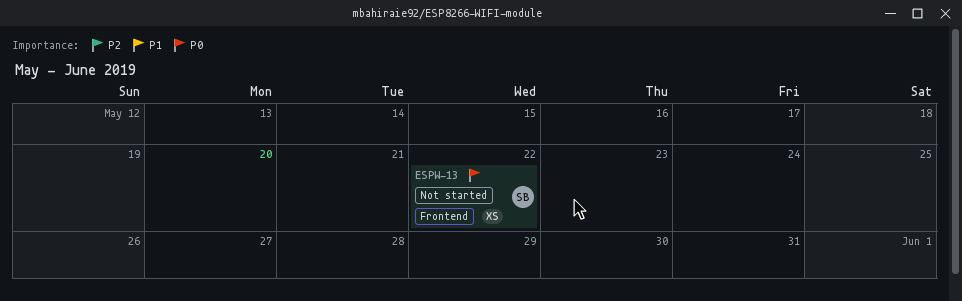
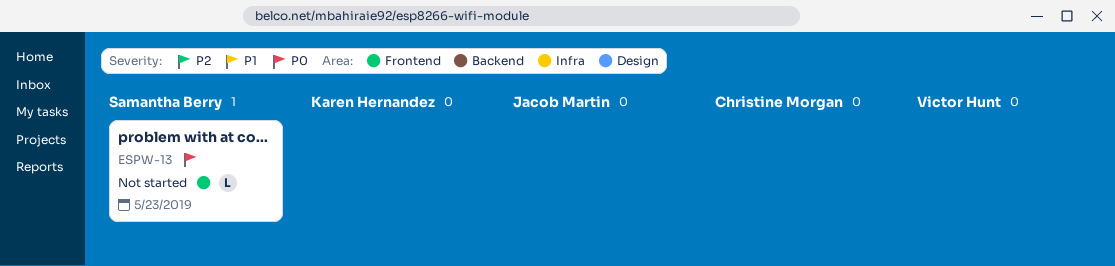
ESPW-13, estimate: XS -> L
ESPW-13, due: May 22 -> May 23

